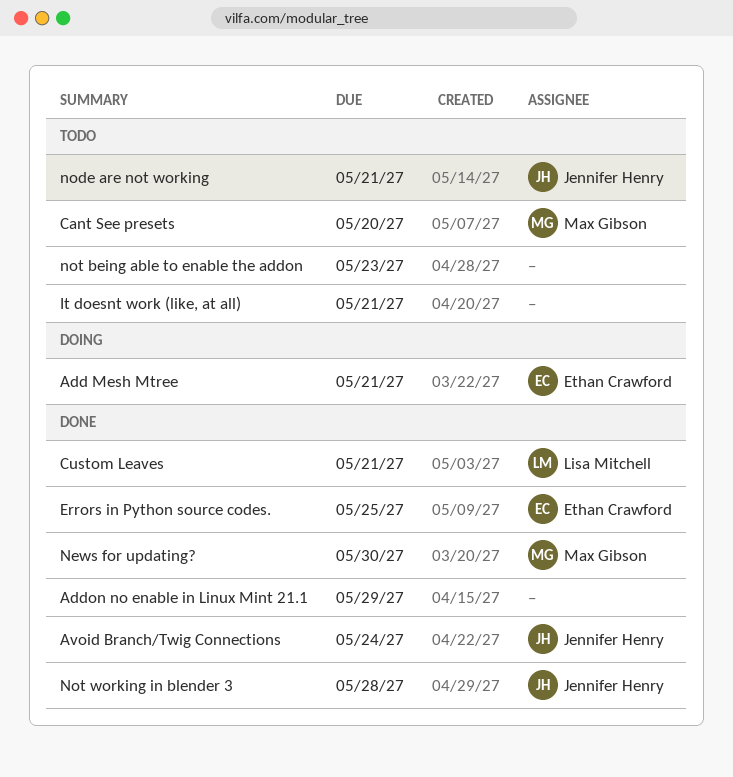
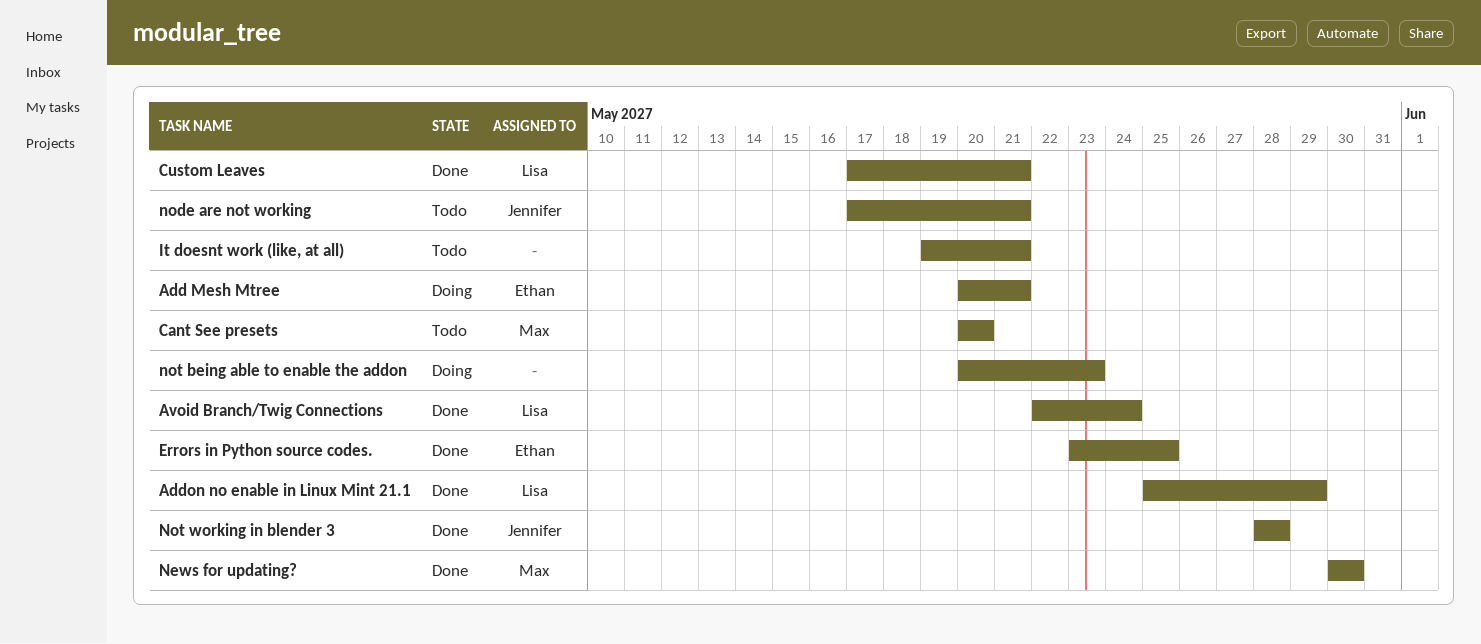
Addon no enable in Linux Mint 21.1, owner: none -> Lisa Mitchell
Avoid Branch/Twig Connections, owner: Jennifer Henry -> Lisa Mitchell
not being able to enable the addon, status: Todo -> Doing

